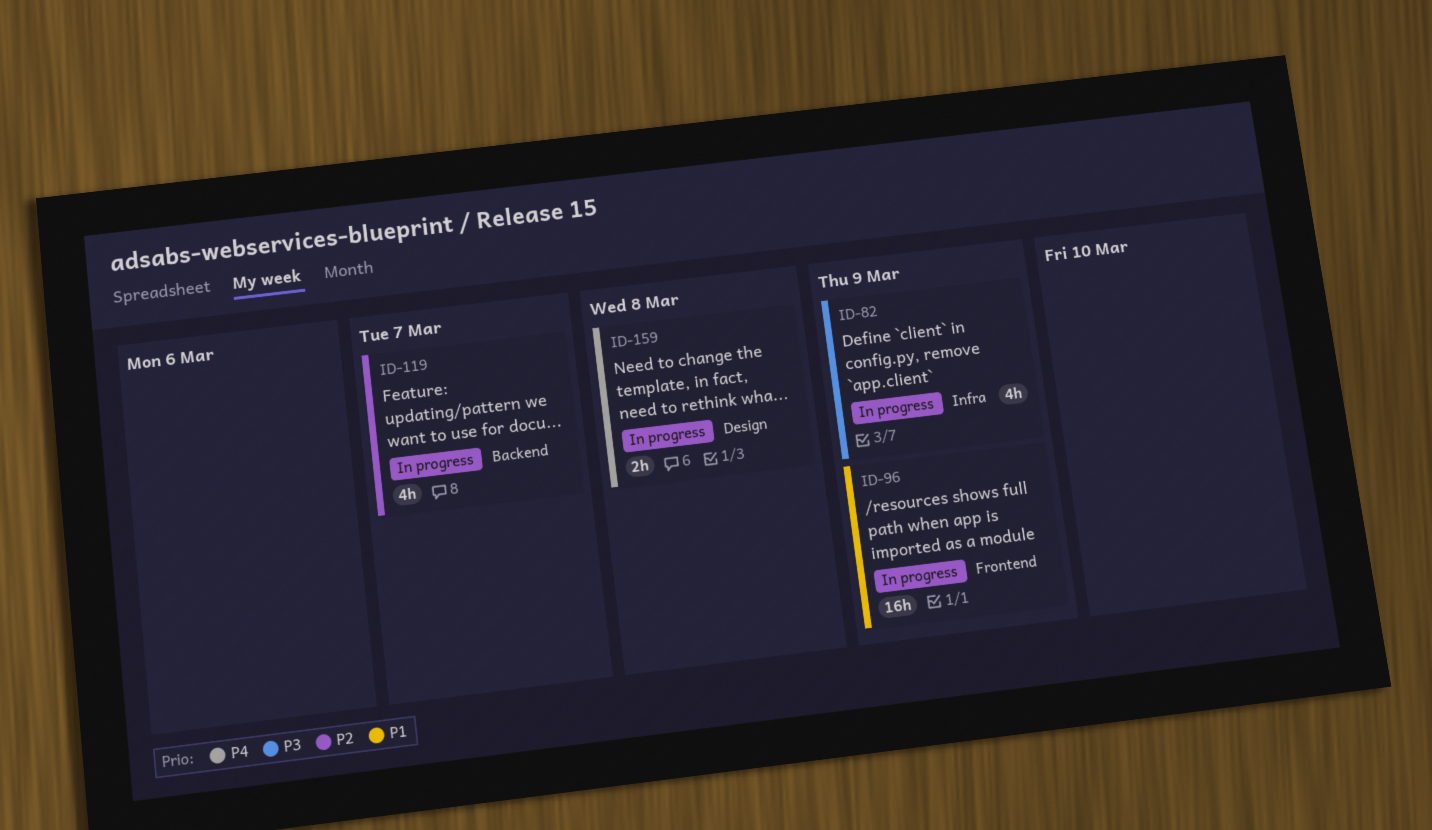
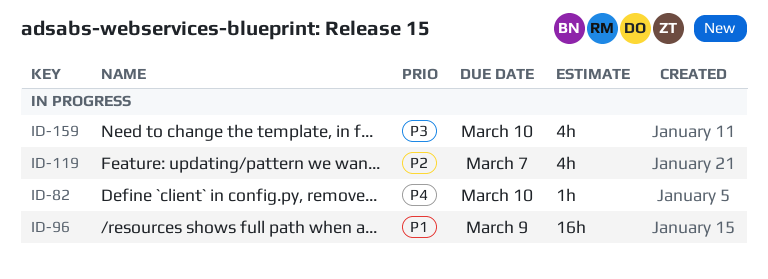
ID-82, priority: P3 -> P4
ID-82, estimate: 4h -> 1h
ID-82, due: Mar 9 -> Mar 10
ID-159, priority: P4 -> P3
ID-159, estimate: 2h -> 4h
ID-159, due: Mar 8 -> Mar 10

